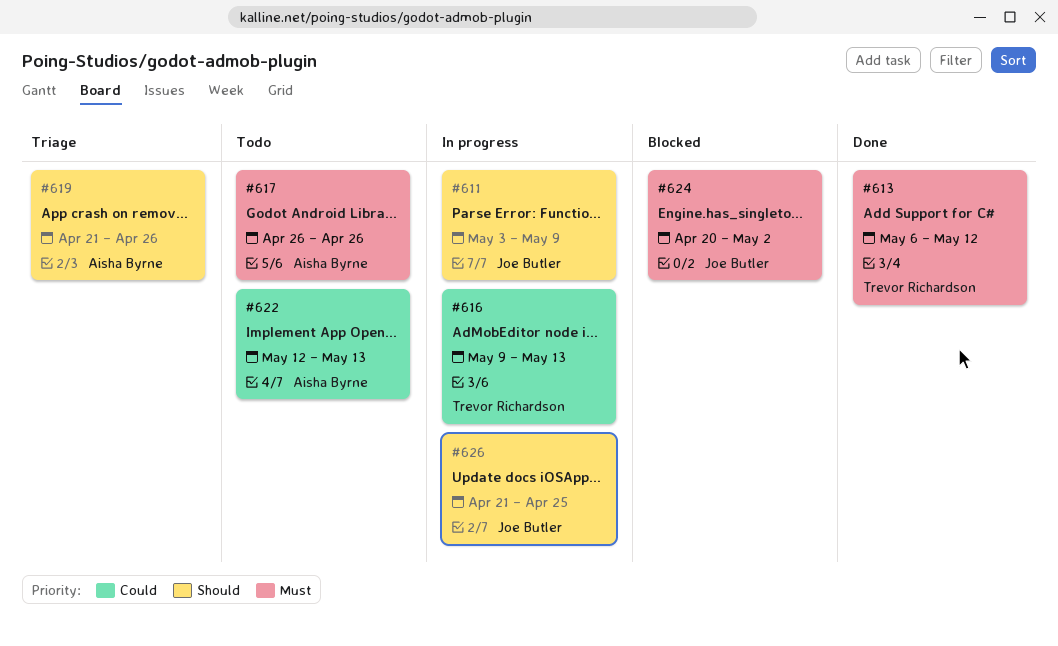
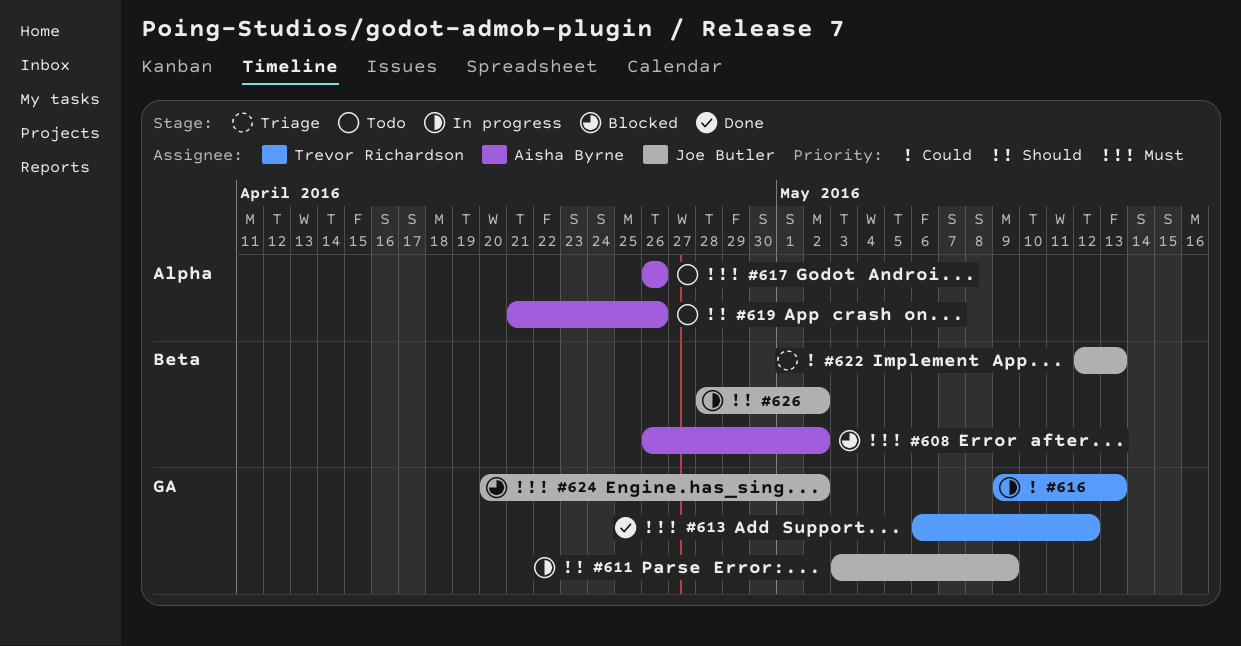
#608: none -> present
#619, status: Triage -> Todo
#622, status: Todo -> Triage
#622, owner: Aisha Byrne -> Joe Butler
#626, start: Apr 21 -> Apr 28
#626, due: Apr 25 -> May 2

